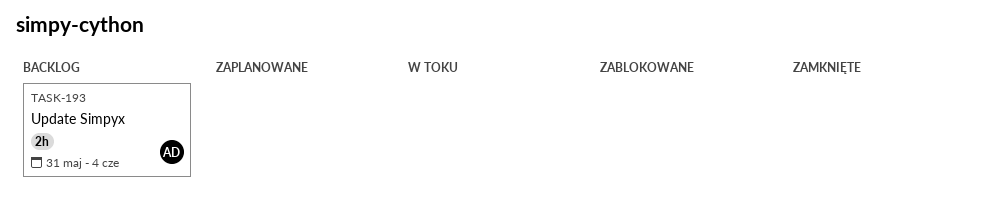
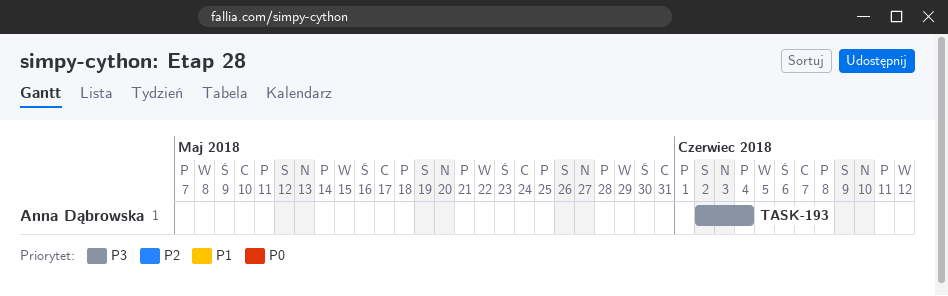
TASK-193, start: May 31 -> Jun 2

